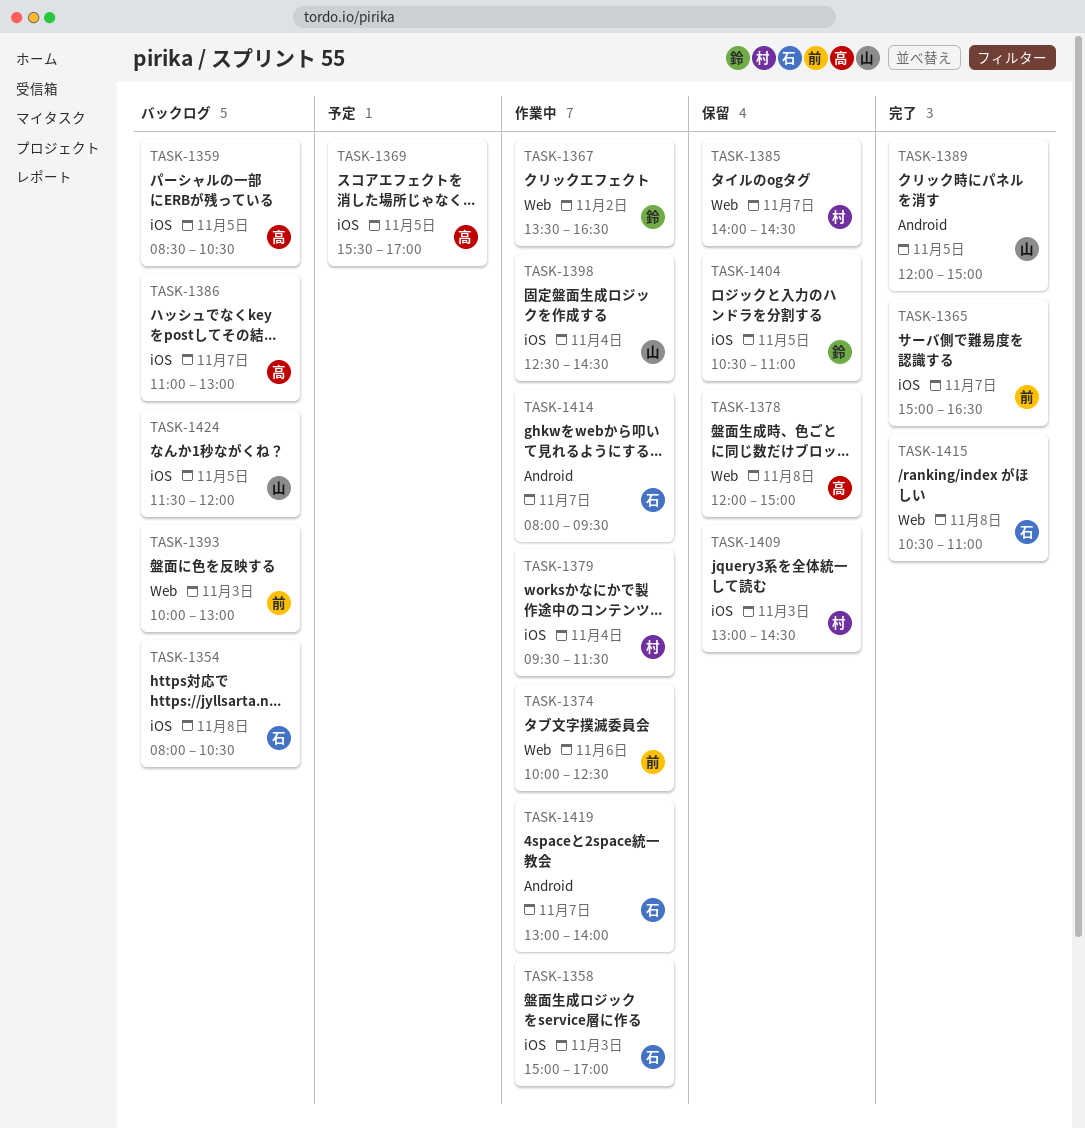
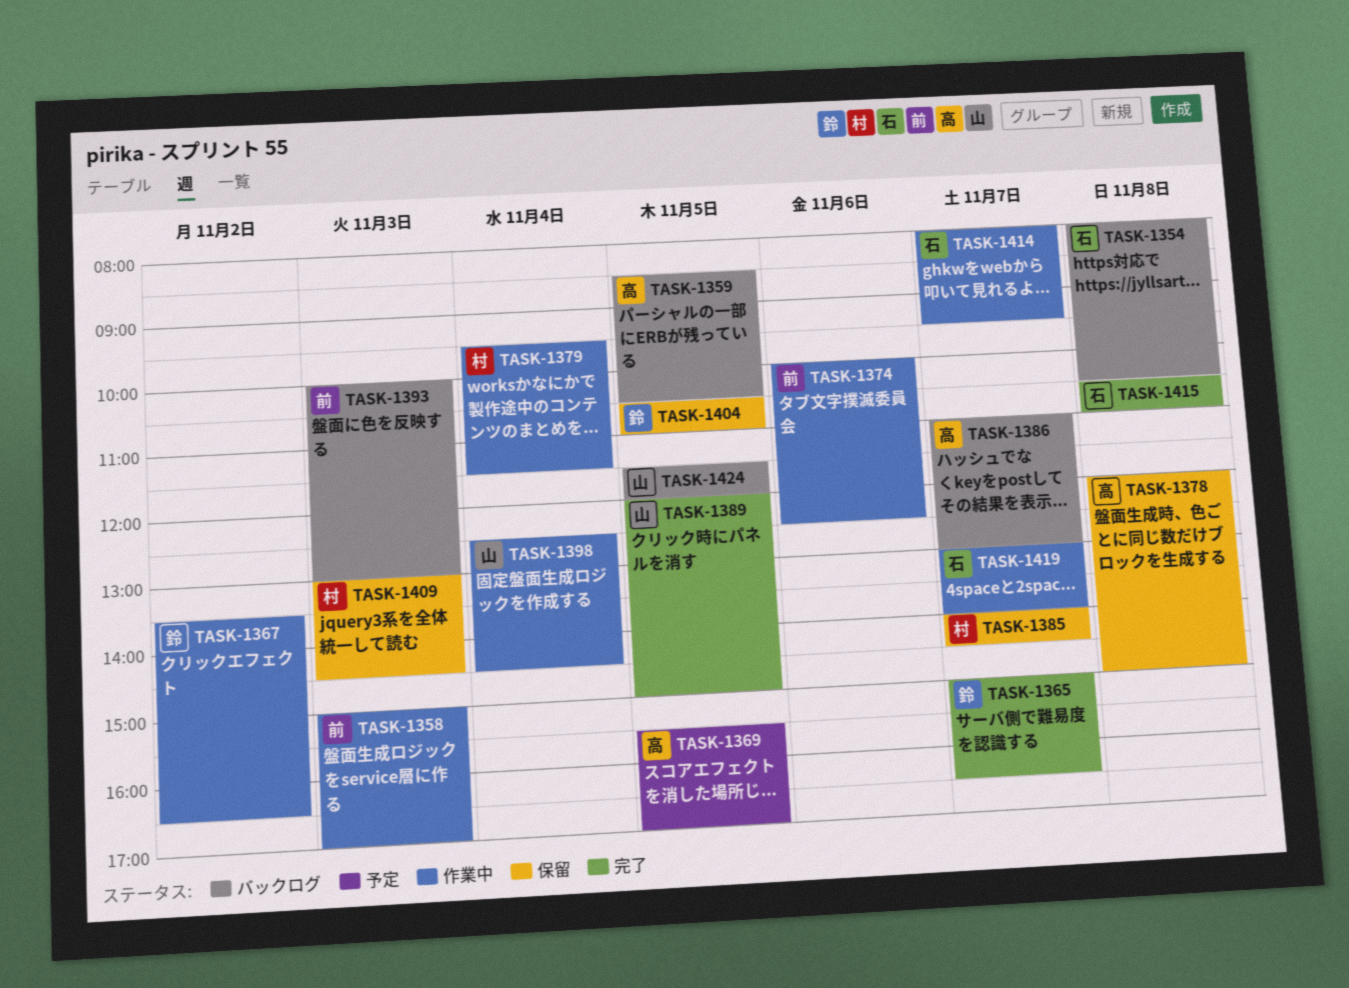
TASK-1358, owner: 石 -> 前
TASK-1365, owner: 前 -> 鈴

